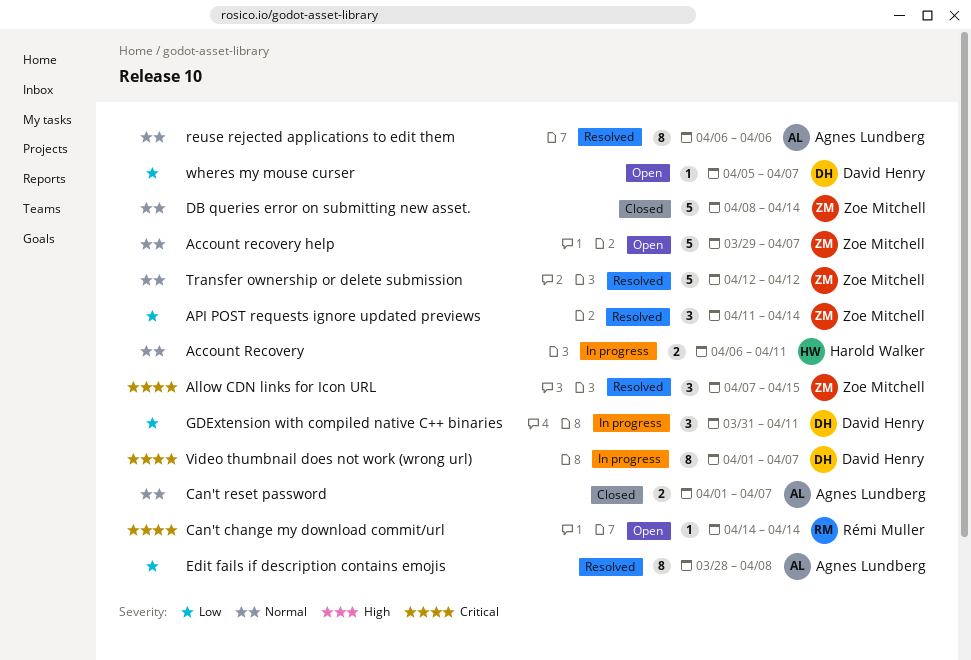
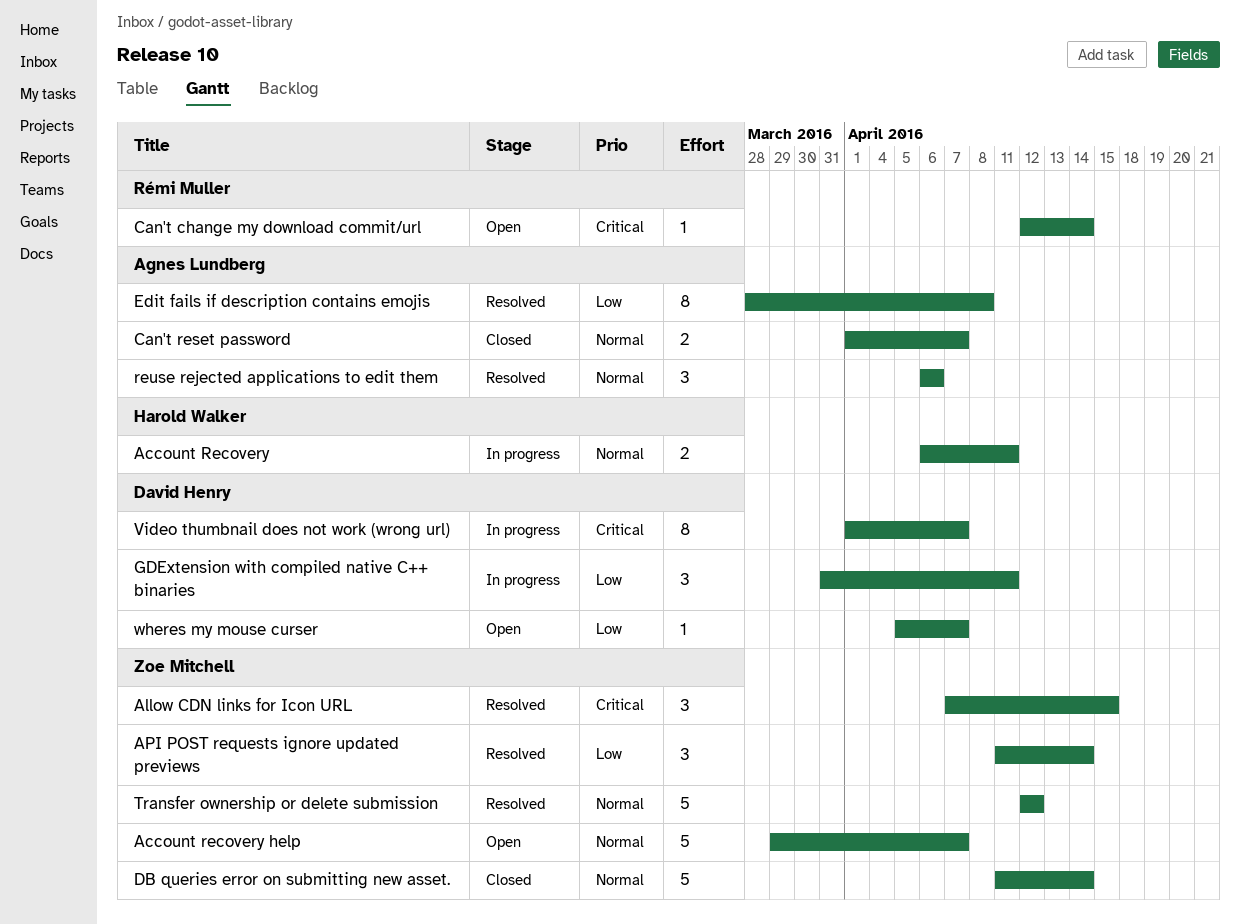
Can't change my download commit/url, start: Apr 14 -> Apr 12
DB queries error on submitting new asset., start: Apr 8 -> Apr 11
reuse rejected applications to edit them, estimate: 8 -> 3

